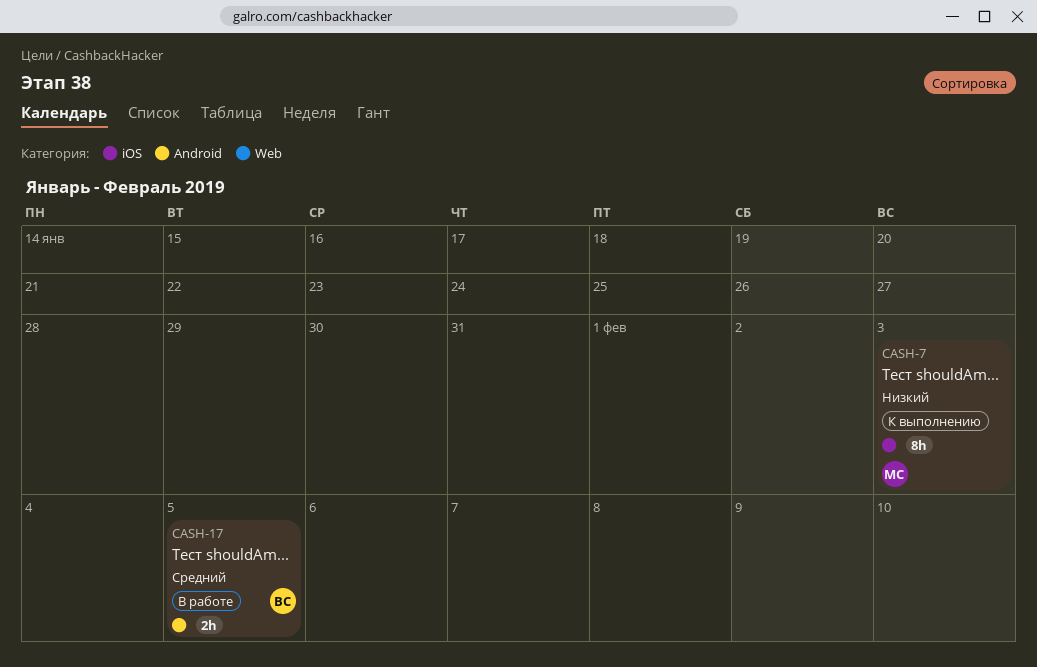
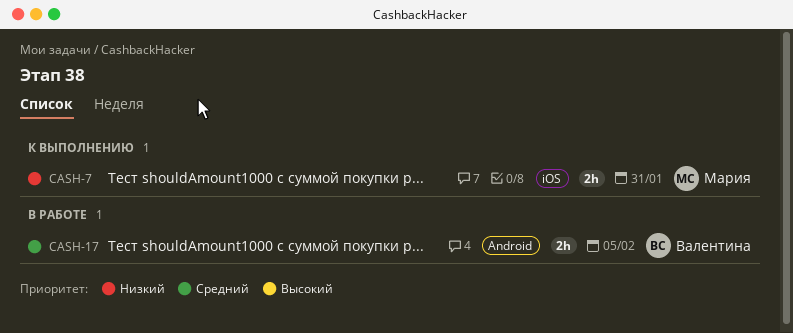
CASH-7, estimate: 8h -> 2h
CASH-7, due: Feb 3 -> Jan 31

